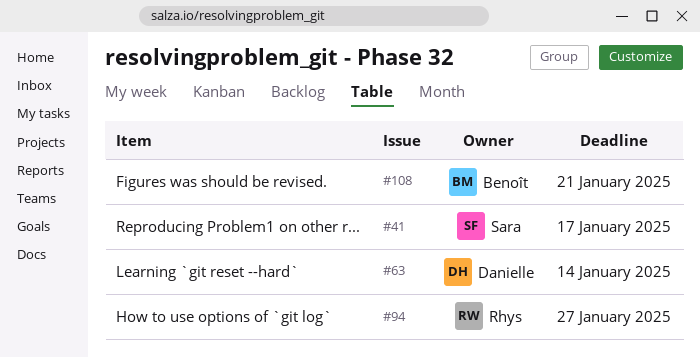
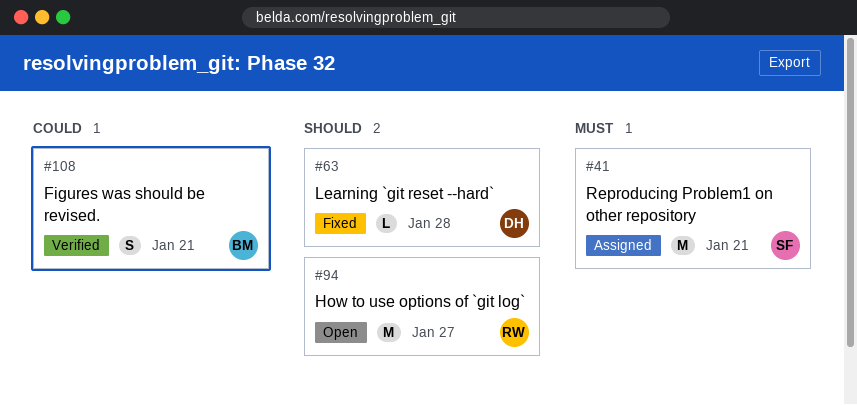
#41, due: Jan 17 -> Jan 21
#63, due: Jan 14 -> Jan 28

